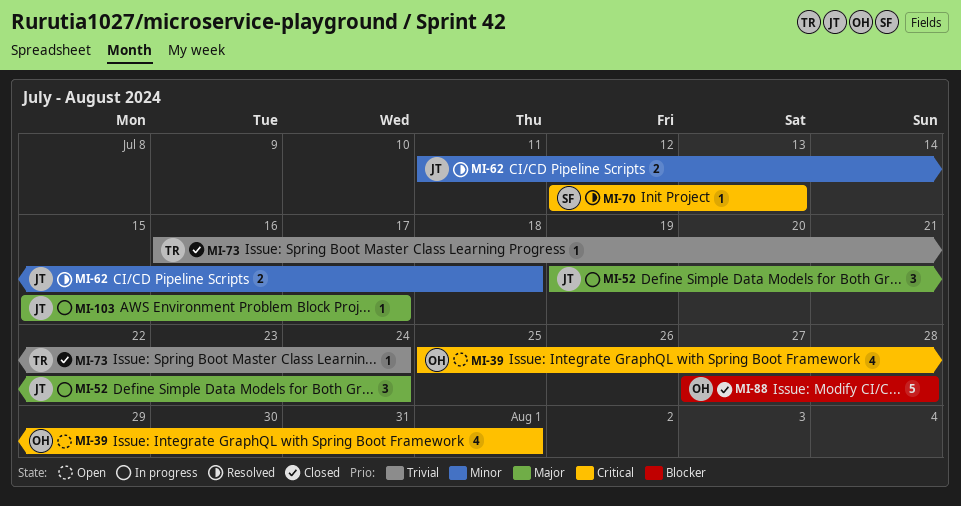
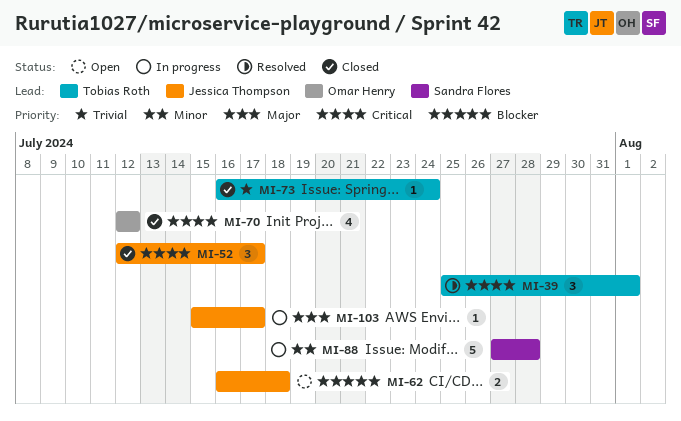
MI-39, status: Open -> Resolved
MI-39, owner: Omar Henry -> Tobias Roth
MI-39, estimate: 4 -> 3
MI-52, status: In progress -> Closed
MI-52, priority: Major -> Critical
MI-52, start: Jul 19 -> Jul 12
MI-52, due: Jul 24 -> Jul 17
MI-62, status: Resolved -> Open
MI-62, priority: Minor -> Blocker
MI-62, start: Jul 11 -> Jul 16
MI-70, status: Resolved -> Closed
MI-70, owner: Sandra Flores -> Omar Henry
MI-70, estimate: 1 -> 4
MI-70, due: Jul 13 -> Jul 12
MI-88, status: Closed -> In progress
MI-88, owner: Omar Henry -> Sandra Flores
MI-88, priority: Blocker -> Minor

